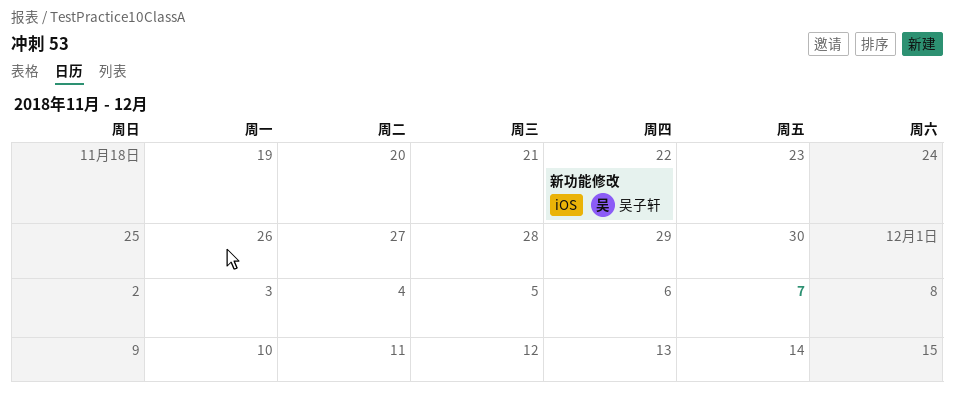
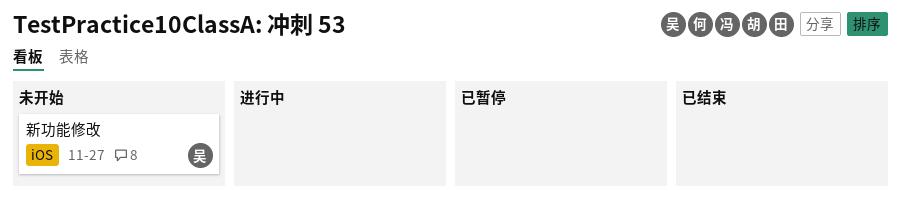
新功能修改, due: Nov 22 -> Nov 27

